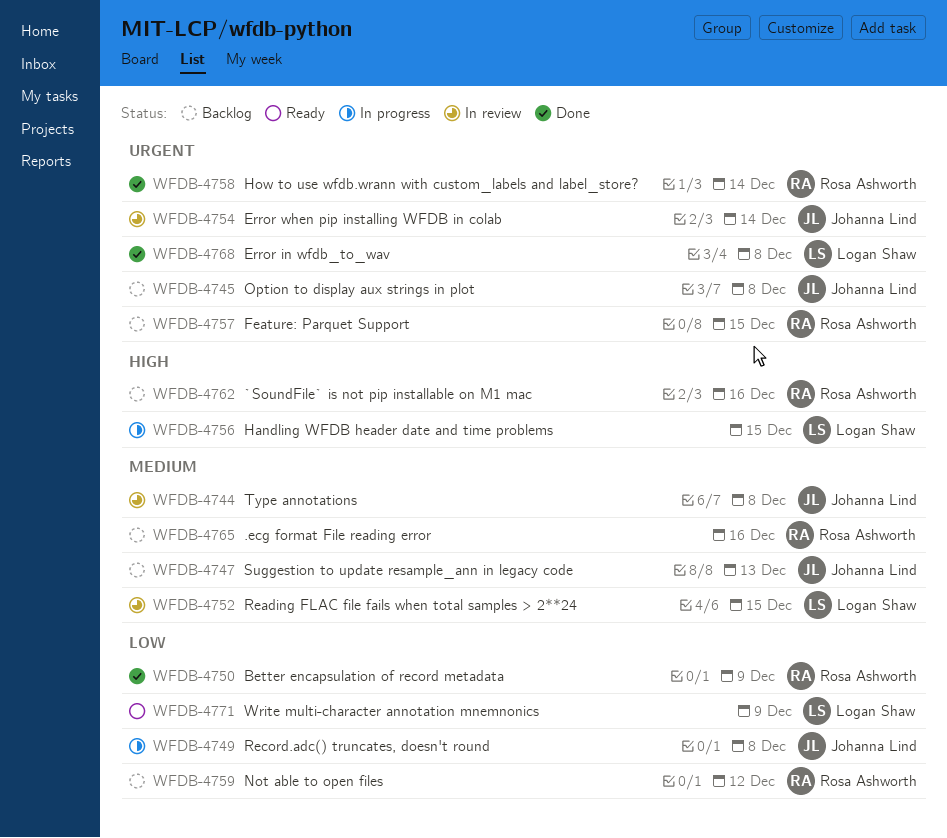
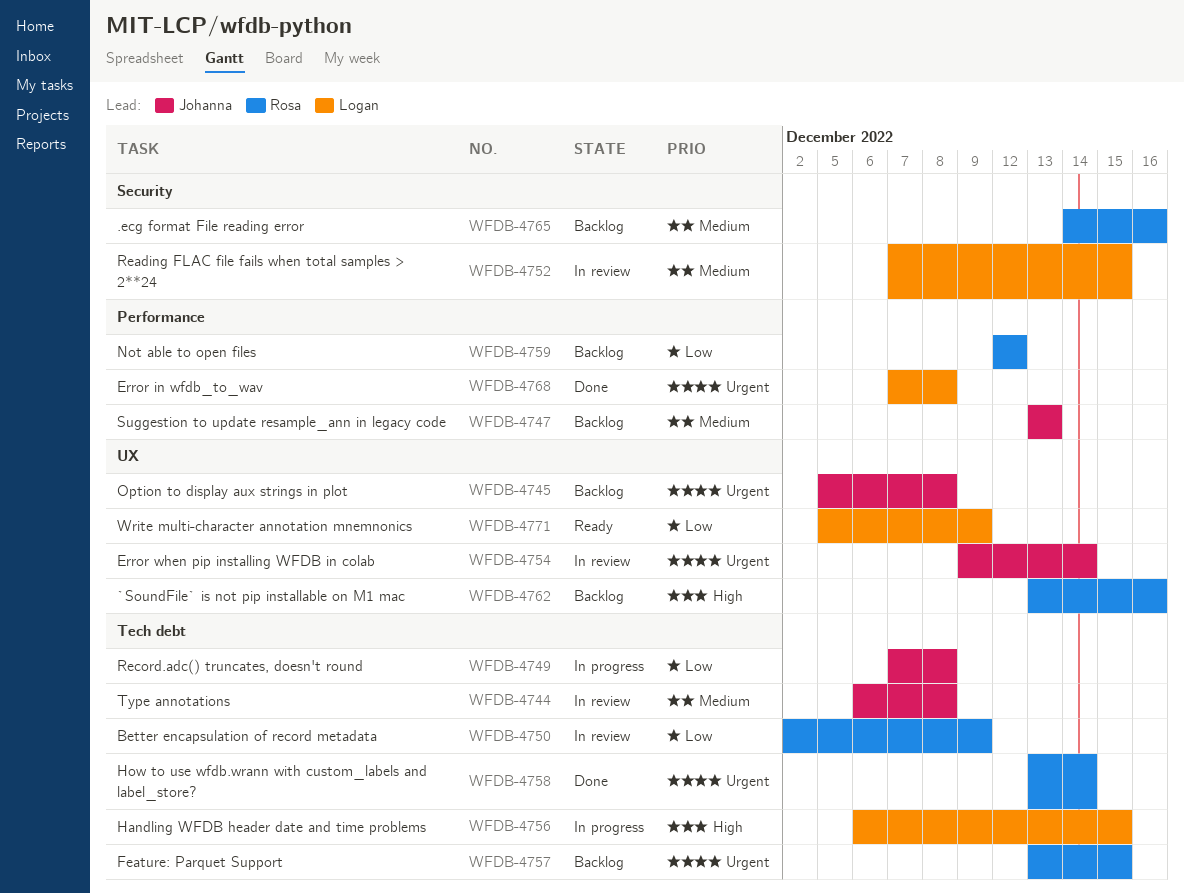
WFDB-4750, status: Done -> In review

